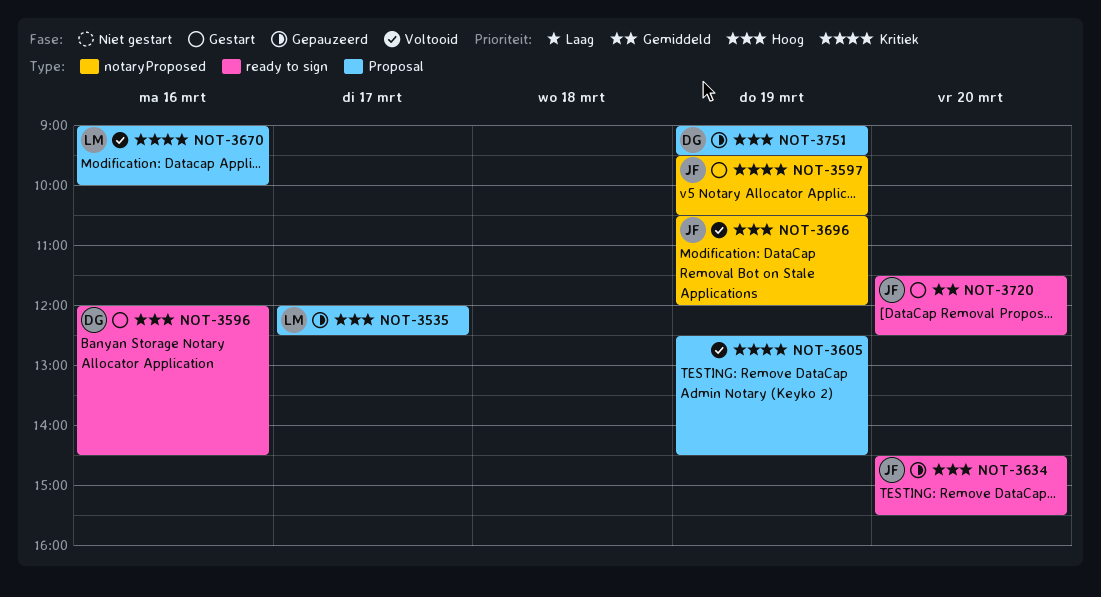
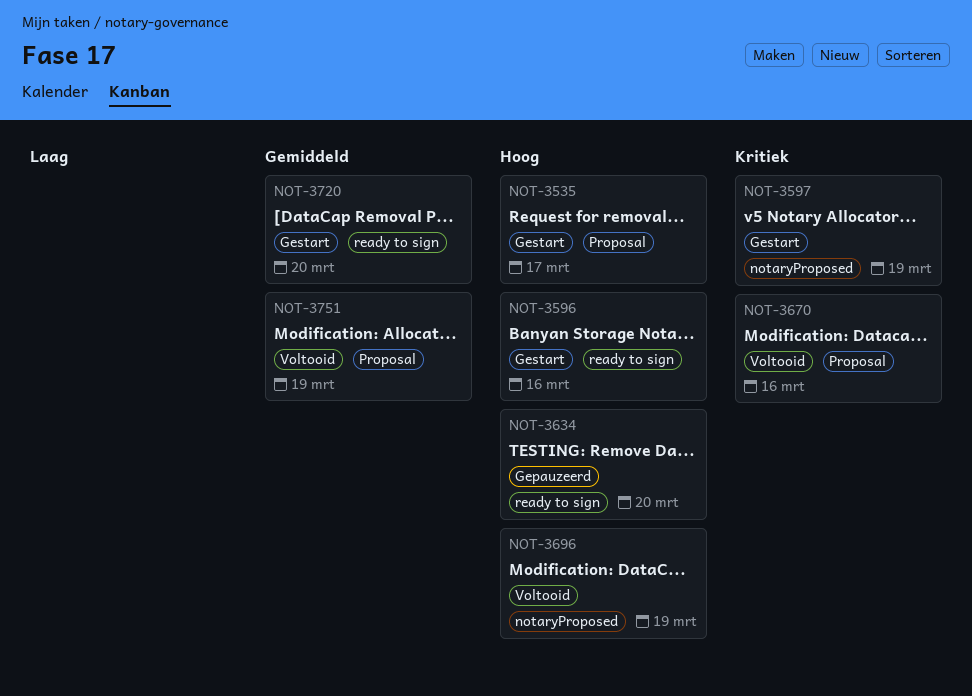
NOT-3535, status: Gepauzeerd -> Gestart
NOT-3605: present -> none
NOT-3751, status: Gepauzeerd -> Voltooid
NOT-3751, priority: Hoog -> Gemiddeld

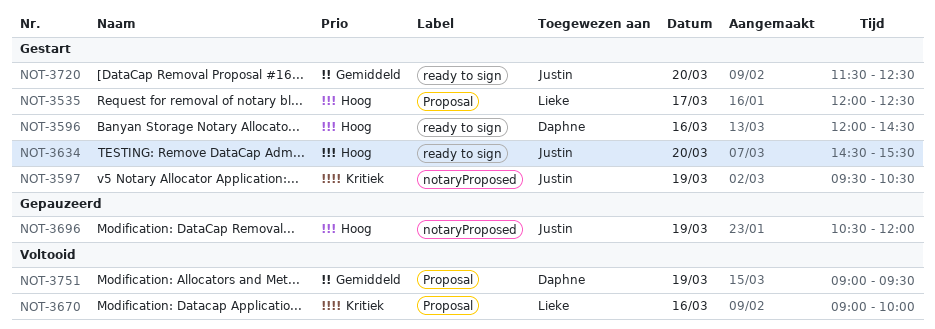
NOT-3634, status: Gepauzeerd -> Gestart
NOT-3696, status: Voltooid -> Gepauzeerd

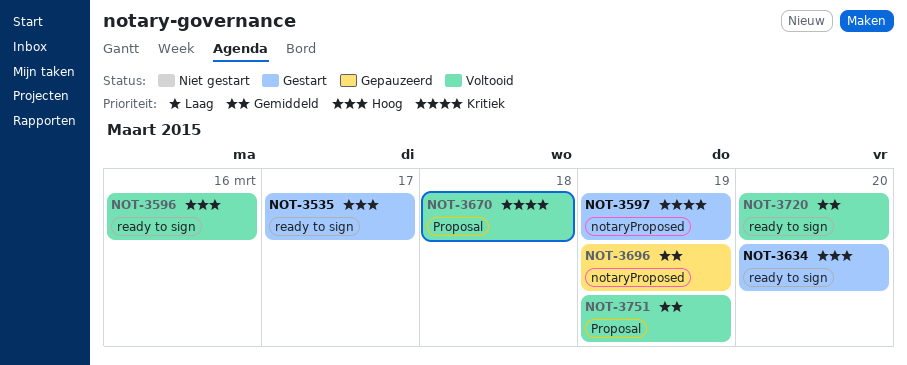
NOT-3535, label: Proposal -> ready to sign
NOT-3596, status: Gestart -> Voltooid
NOT-3670, day: Mar 16 -> Mar 18
NOT-3696, priority: Hoog -> Gemiddeld
NOT-3720, status: Gestart -> Voltooid

